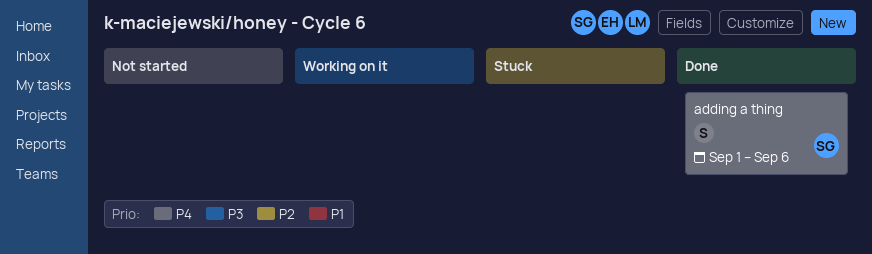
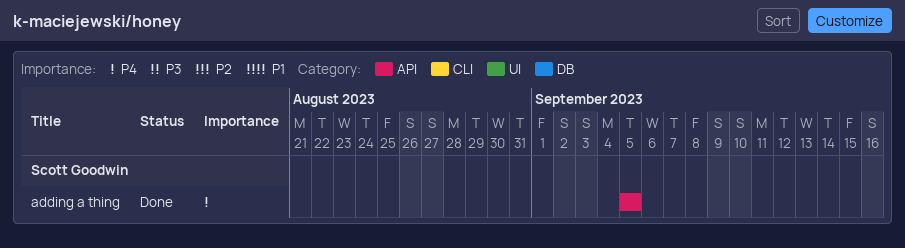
adding a thing, start: Sep 1 -> Sep 5
adding a thing, due: Sep 6 -> Sep 5

